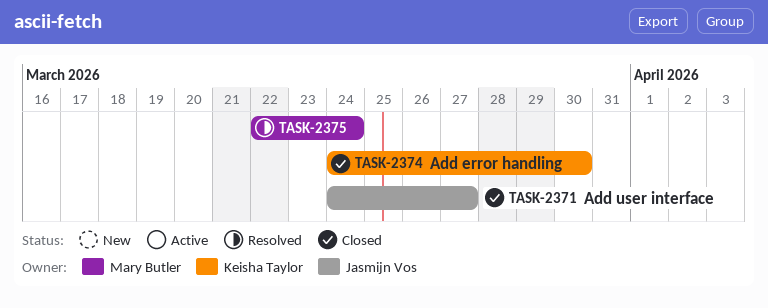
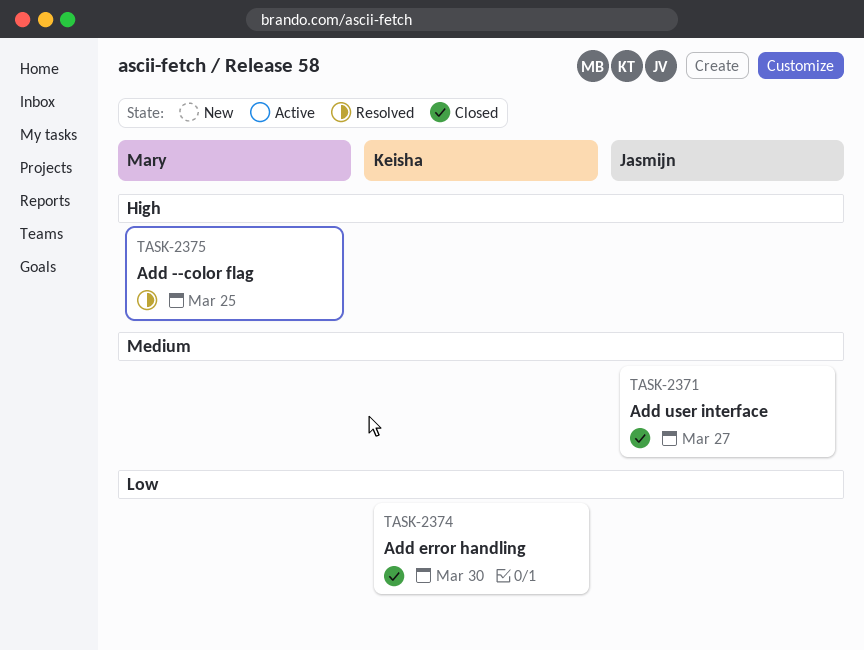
TASK-2375, due: Mar 24 -> Mar 25

